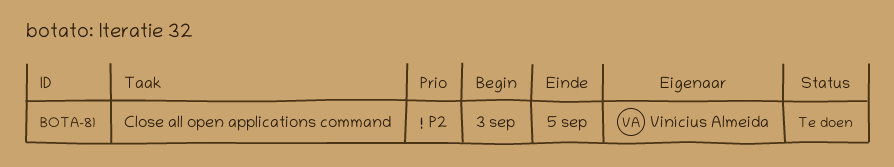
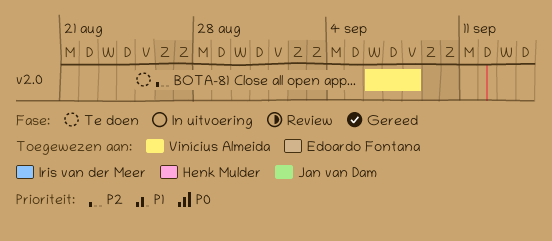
BOTA-81, start: Sep 3 -> Sep 6
BOTA-81, due: Sep 5 -> Sep 8

